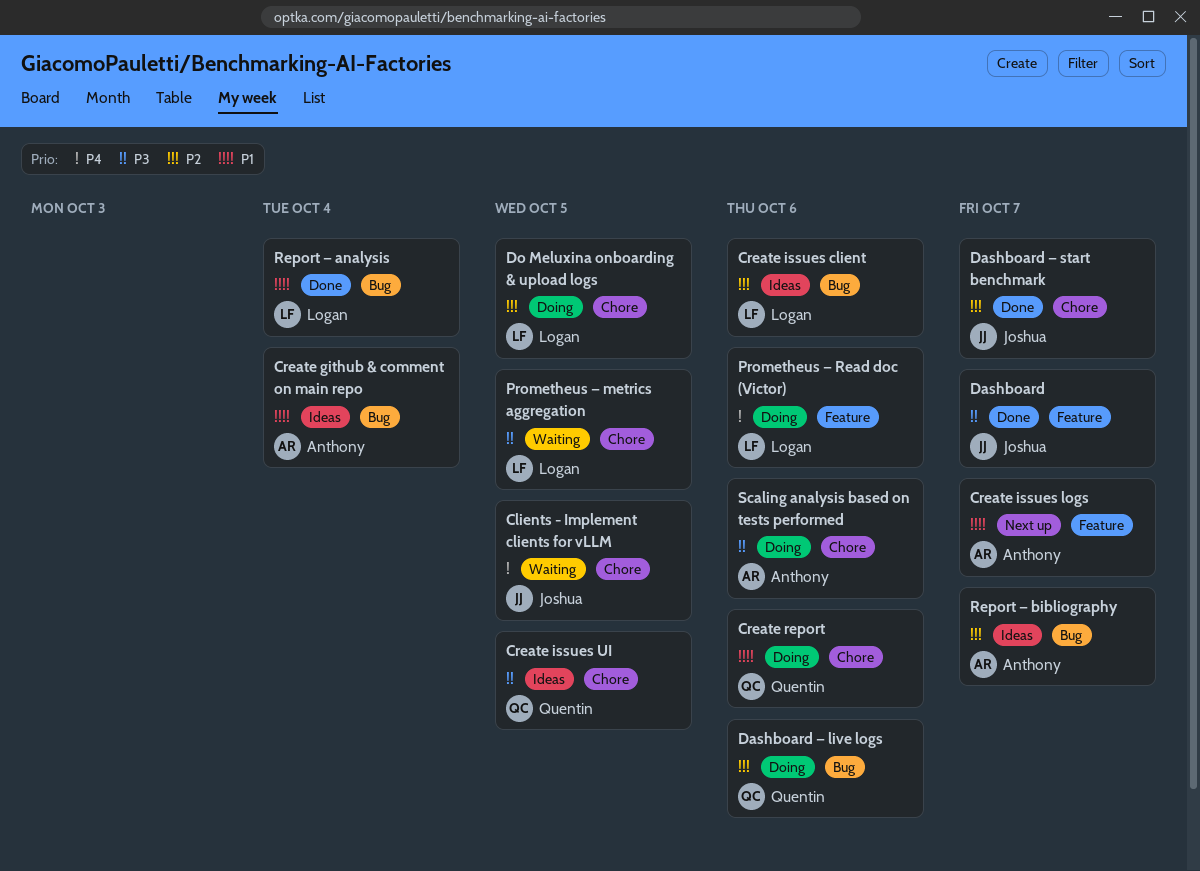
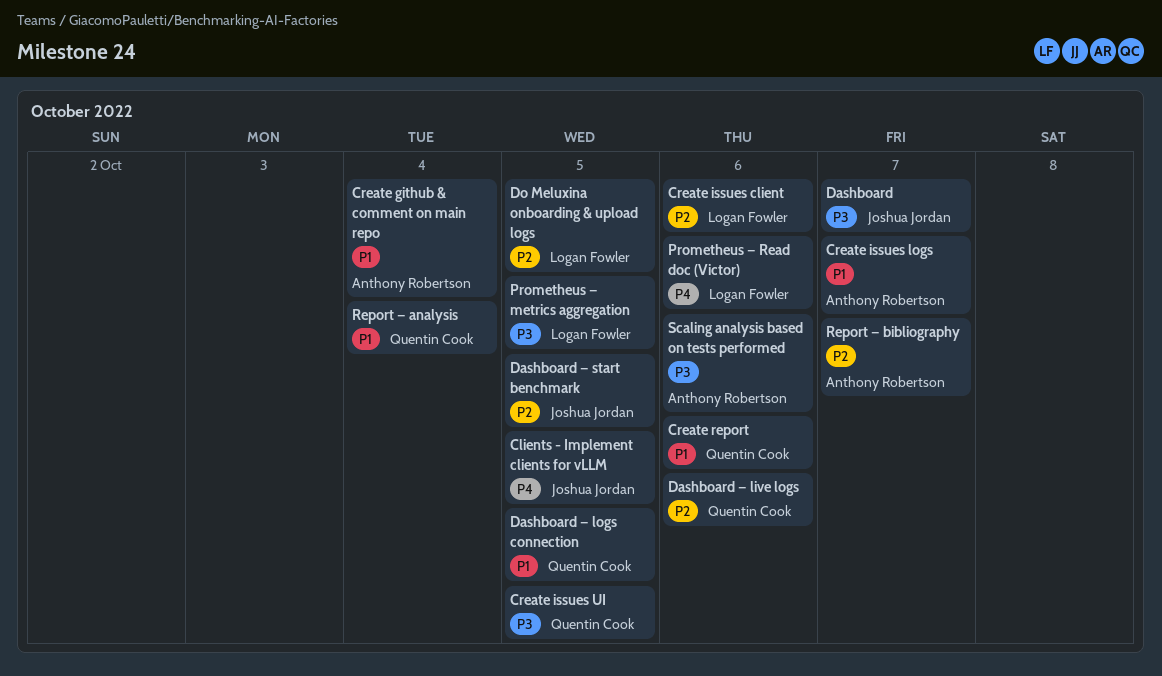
Dashboard — logs connection: none -> present
Dashboard — start benchmark, due: Oct 7 -> Oct 5
Report — analysis, owner: Logan Fowler -> Quentin Cook

